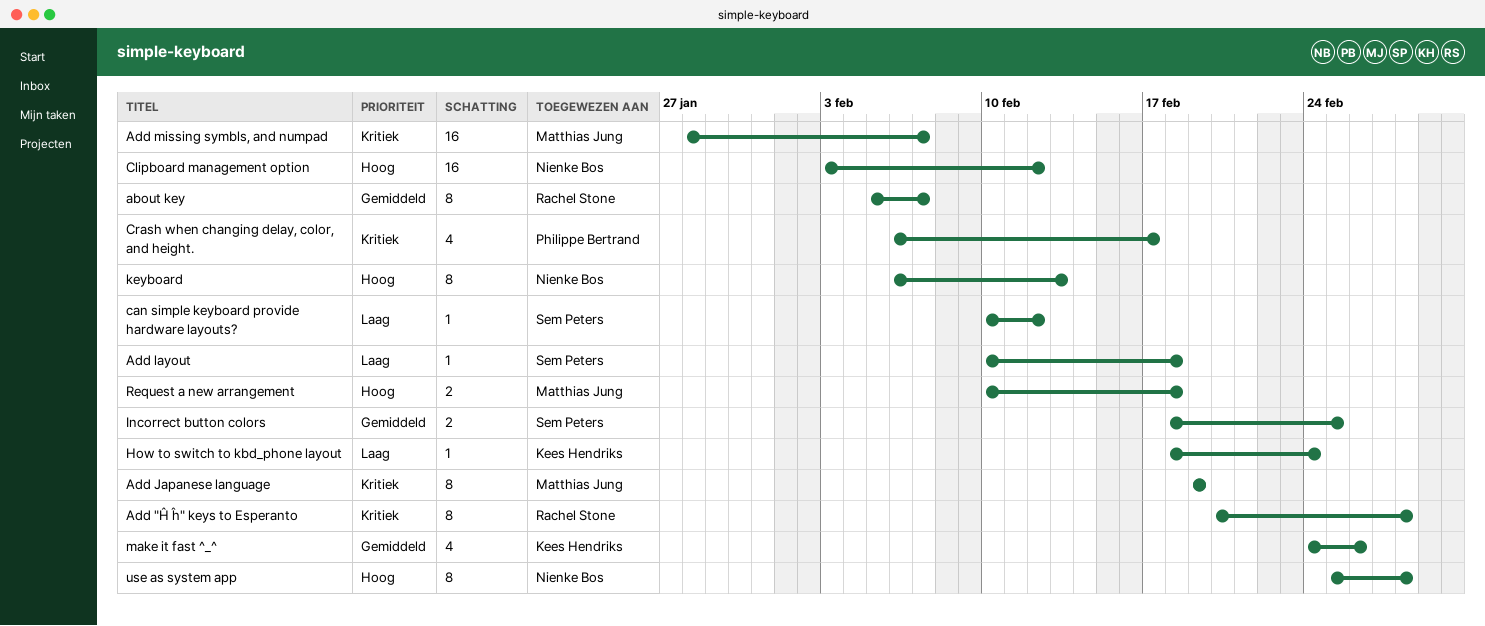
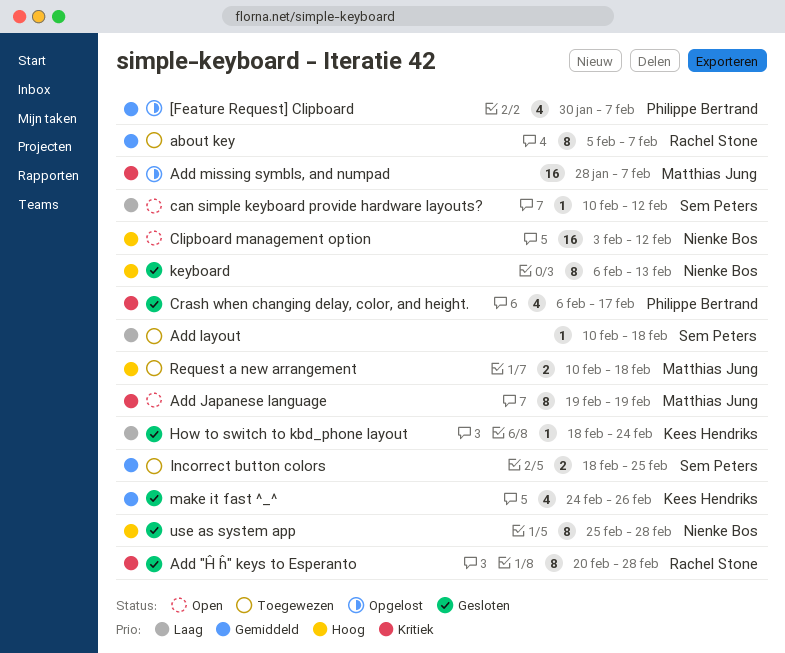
[Feature Request] Clipboard: none -> present

